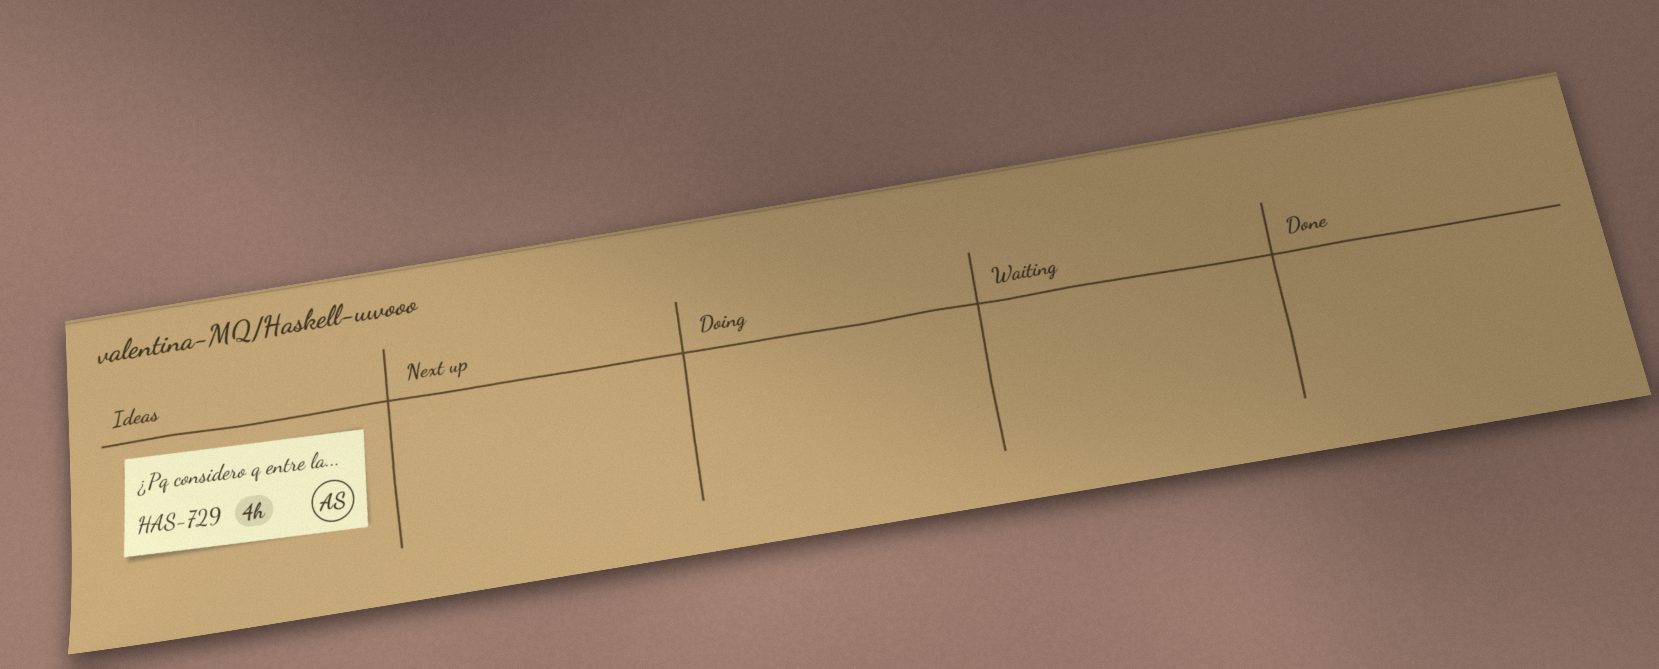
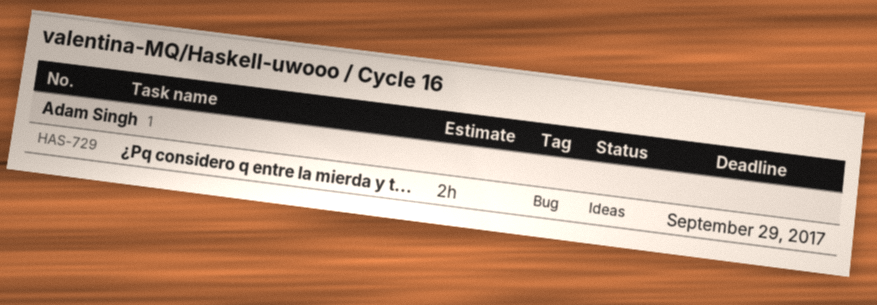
HAS-729, estimate: 4h -> 2h

